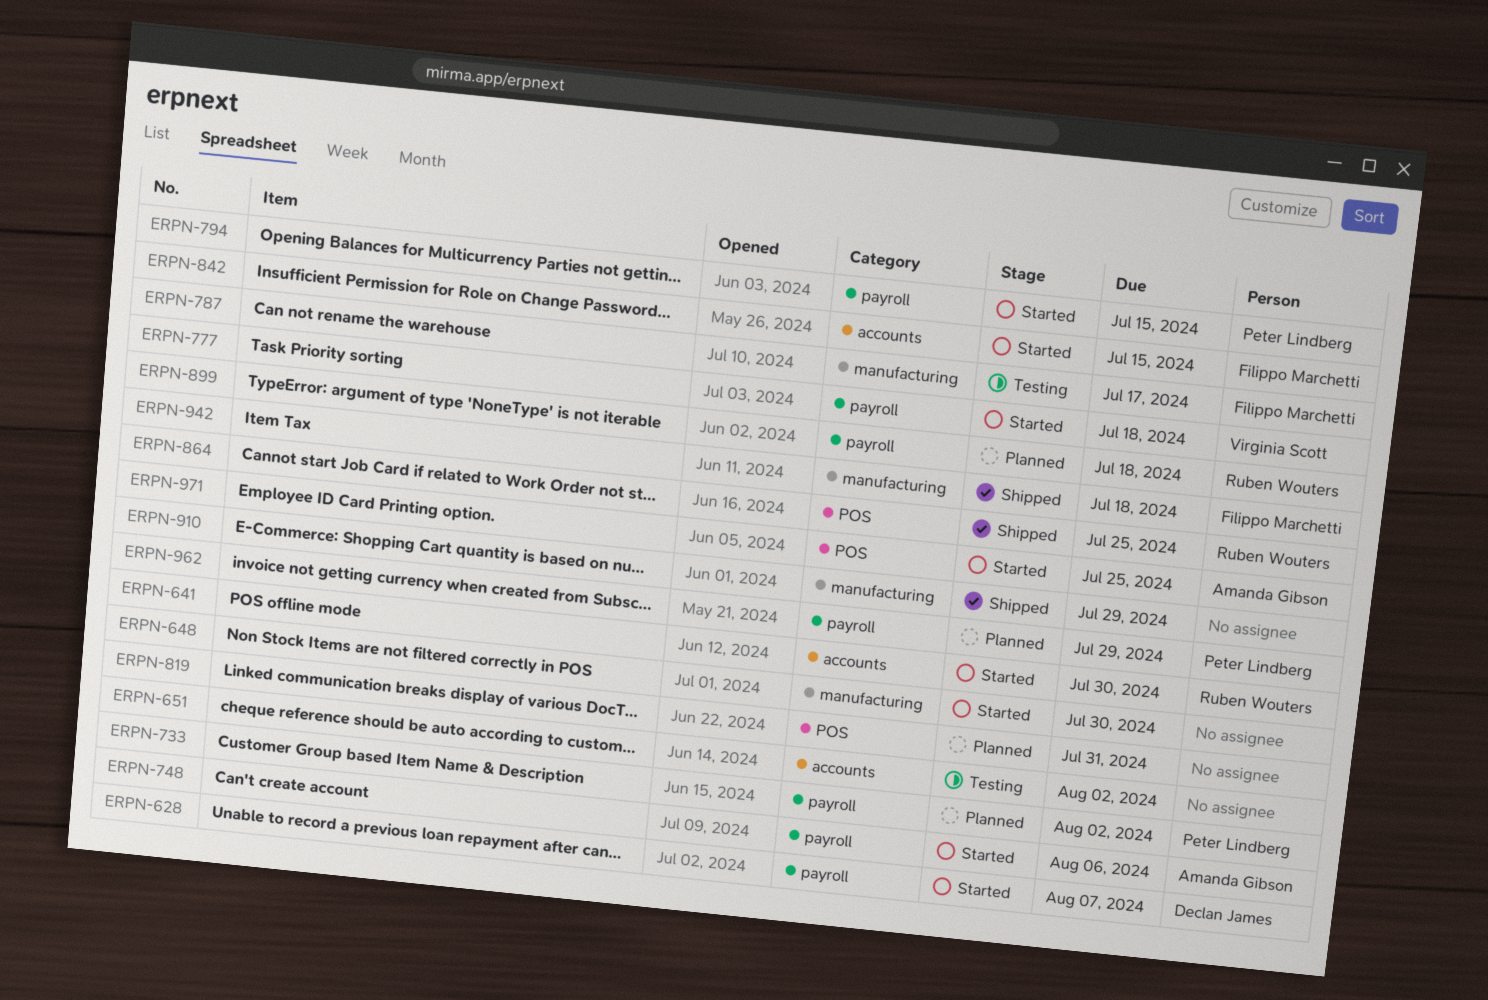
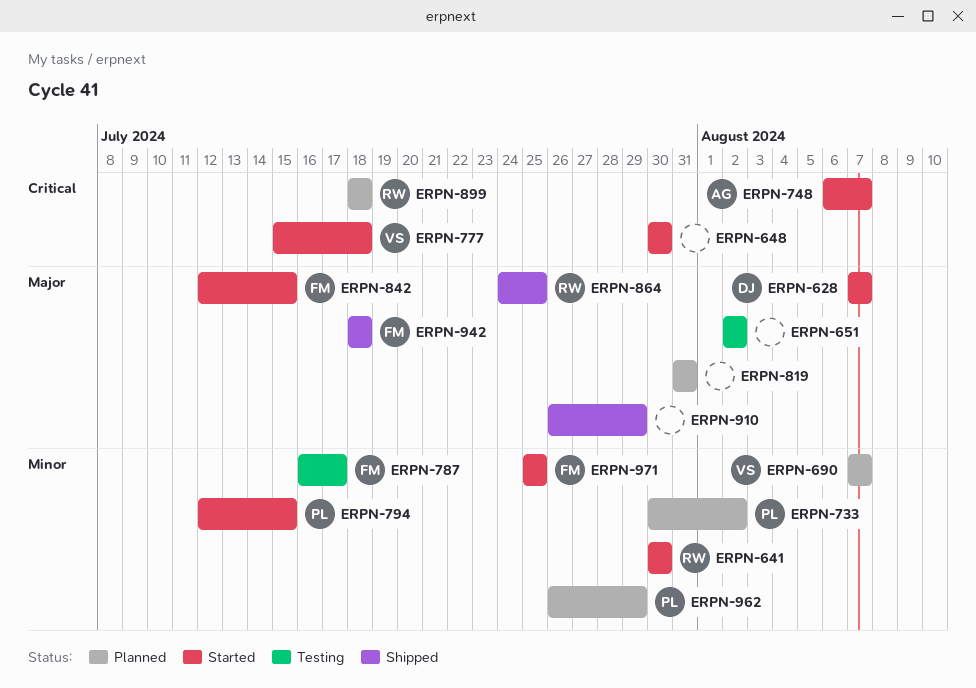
ERPN-690: none -> present
ERPN-748, due: Aug 6 -> Aug 7
ERPN-971, owner: Amanda Gibson -> Filippo Marchetti

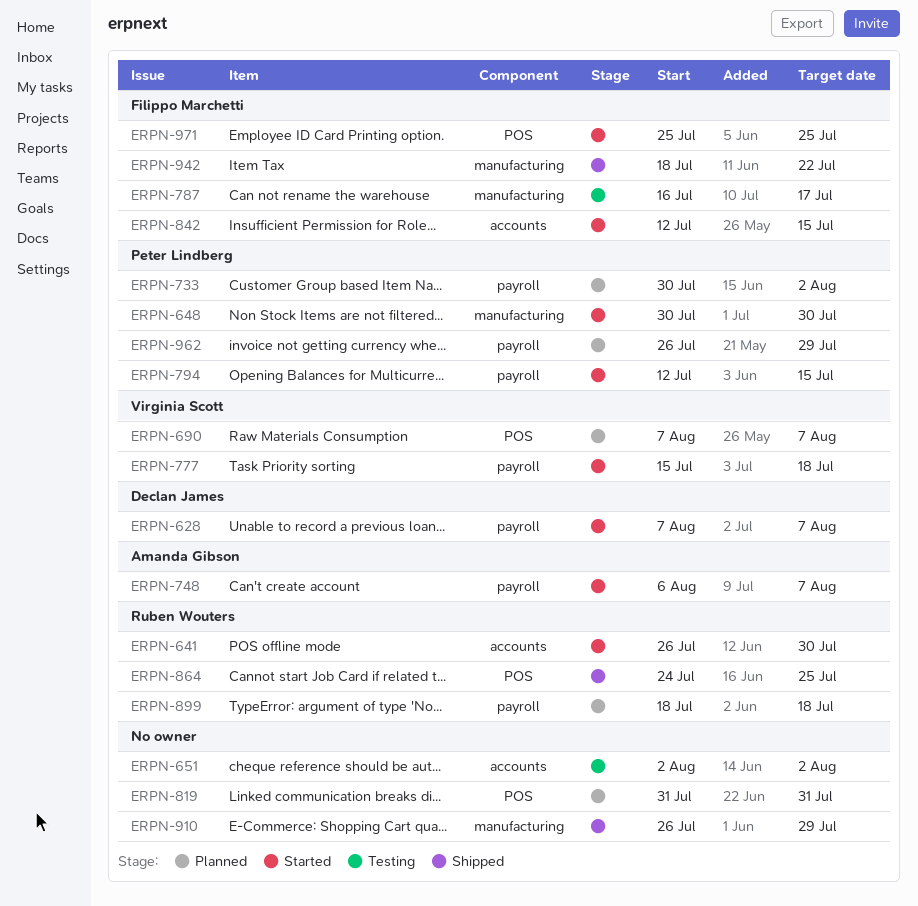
ERPN-641, start: Jul 30 -> Jul 26
ERPN-648, owner: none -> Peter Lindberg
ERPN-942, due: Jul 18 -> Jul 22

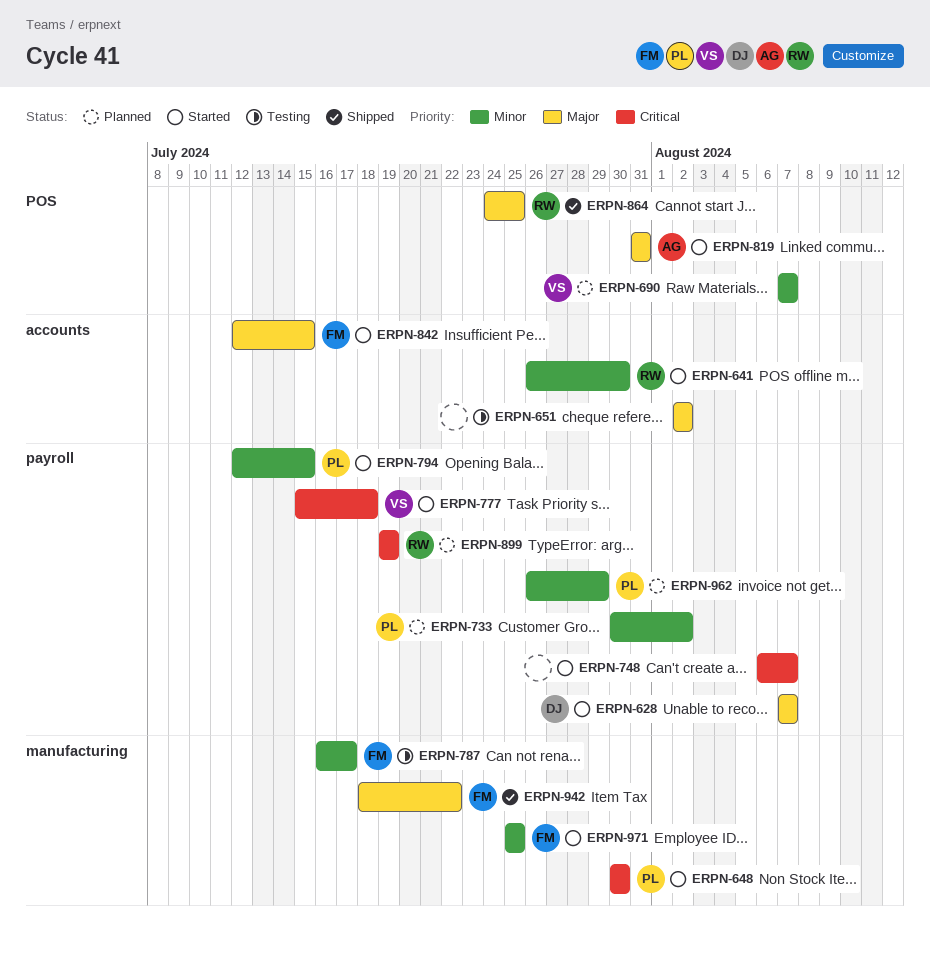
ERPN-748, owner: Amanda Gibson -> none
ERPN-819, status: Planned -> Started
ERPN-819, owner: none -> Amanda Gibson
ERPN-899, start: Jul 18 -> Jul 19
ERPN-899, due: Jul 18 -> Jul 19
ERPN-910: present -> none
ERPN-971, label: POS -> manufacturing

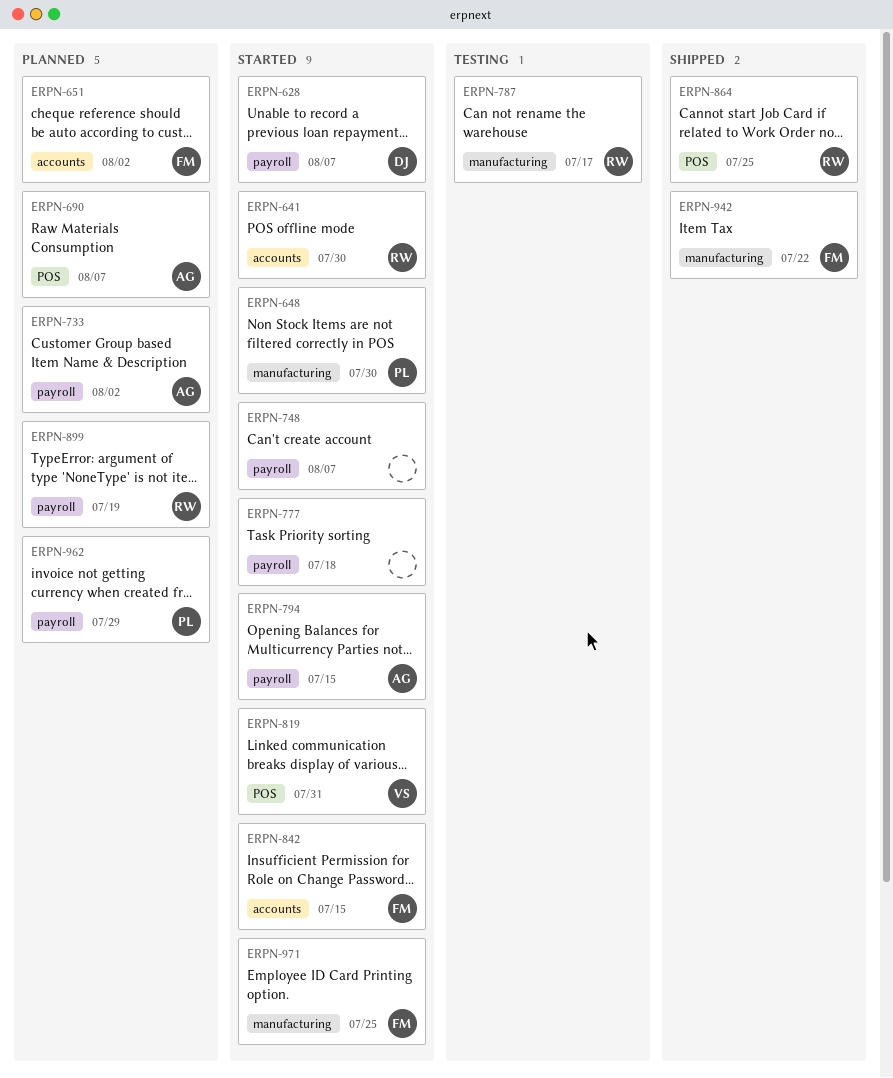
ERPN-651, status: Testing -> Planned
ERPN-651, owner: none -> FM
ERPN-690, owner: VS -> AG
ERPN-733, owner: PL -> AG
ERPN-777, owner: VS -> none
ERPN-787, owner: FM -> RW
ERPN-794, owner: PL -> AG
ERPN-819, owner: AG -> VS

